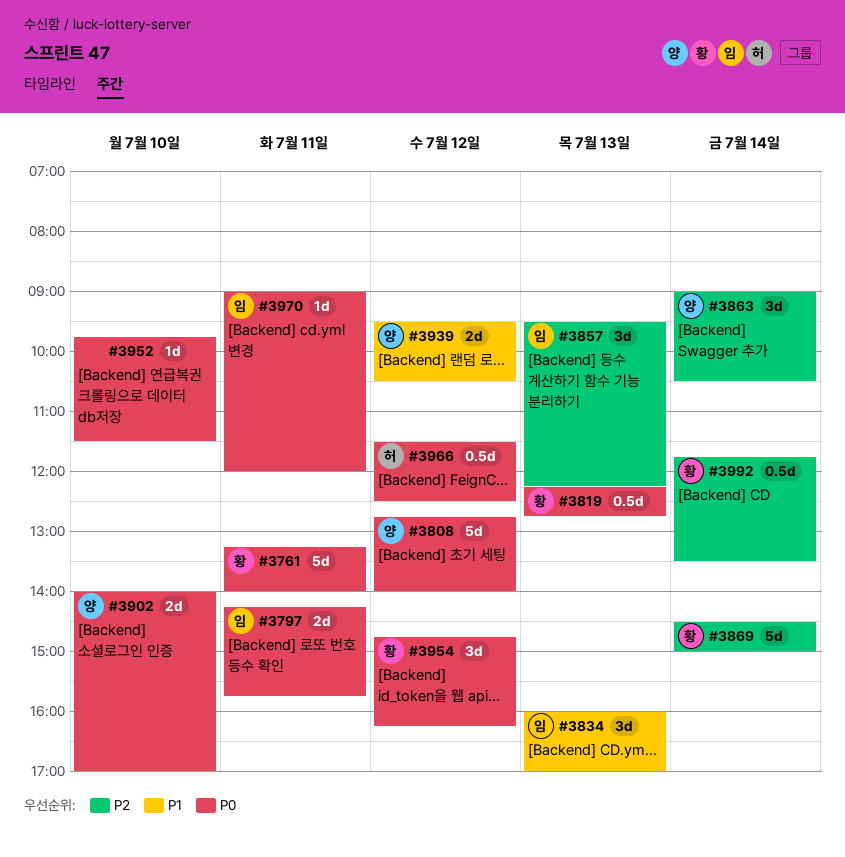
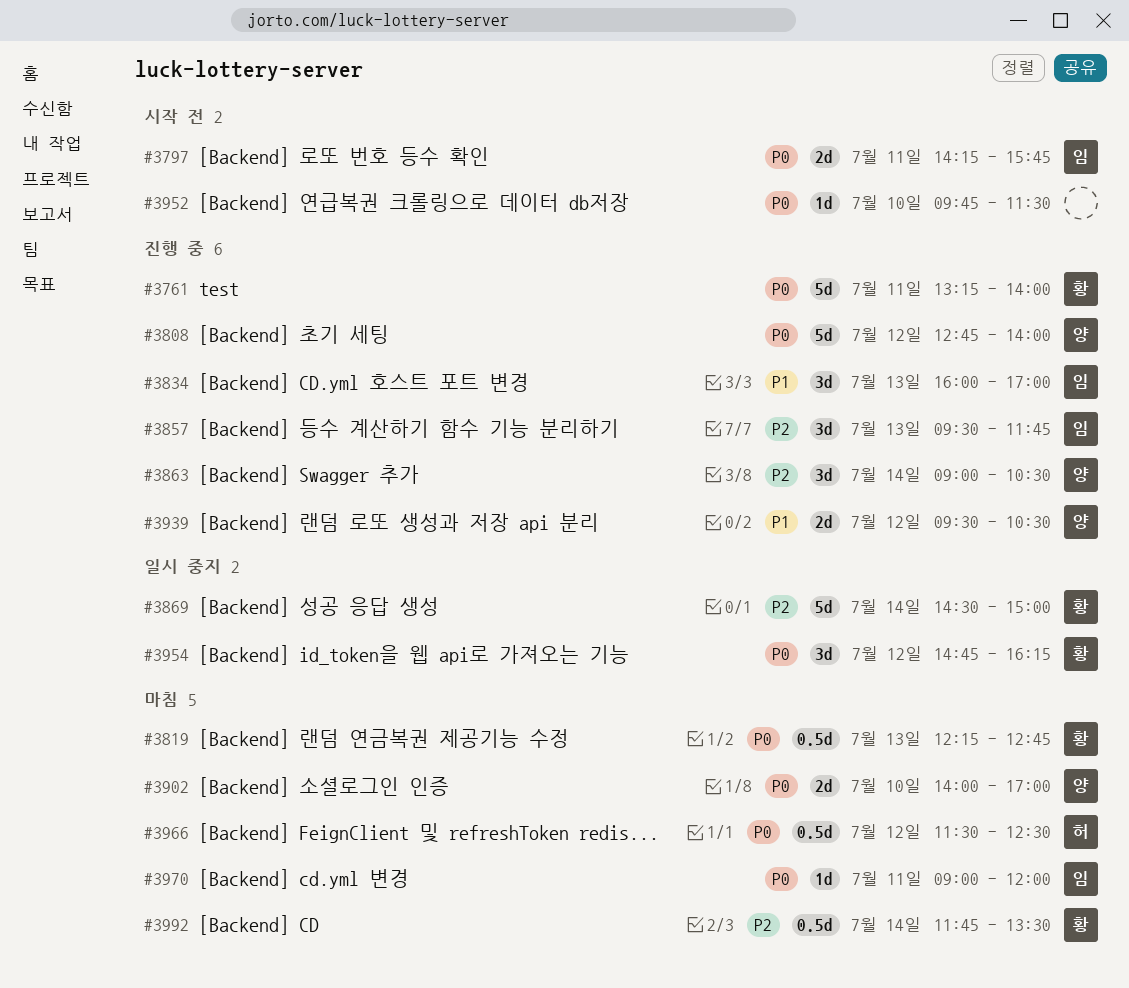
#3857, ends: 12:15 -> 11:45

